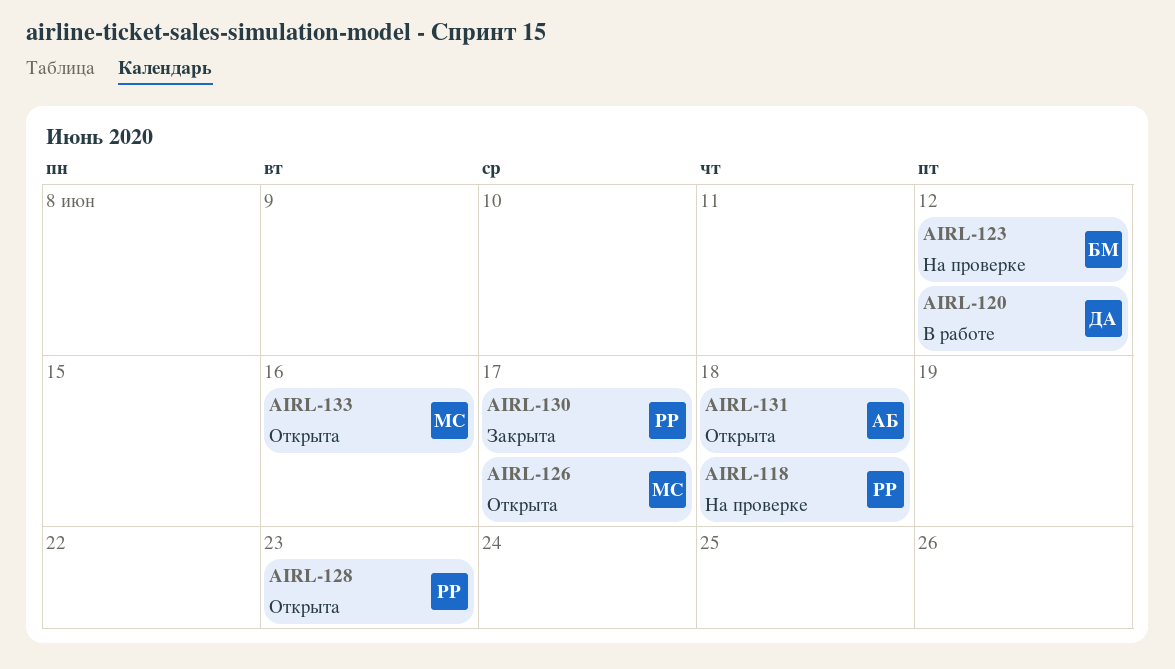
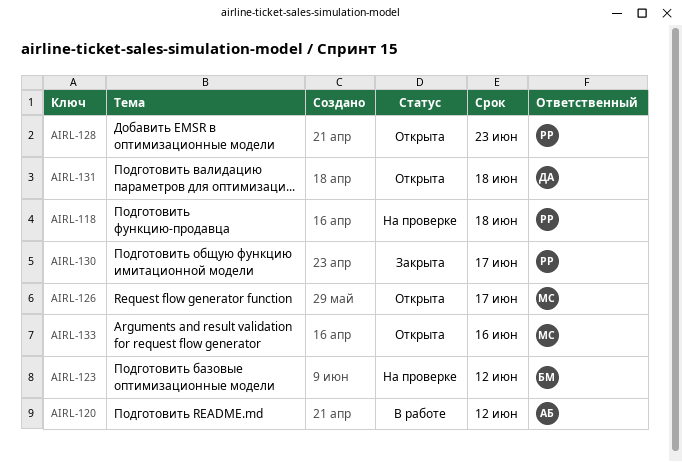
AIRL-120, owner: ДА -> АБ
AIRL-131, owner: АБ -> ДА

